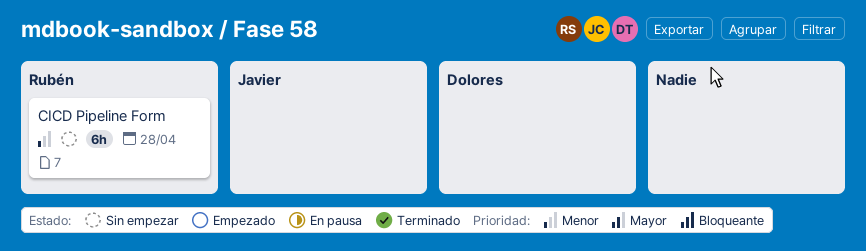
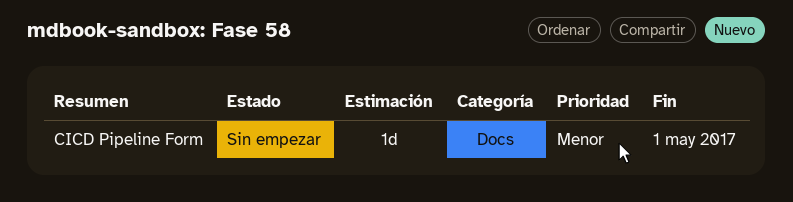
CICD Pipeline Form, estimate: 6h -> 1d
CICD Pipeline Form, due: Apr 28 -> May 1

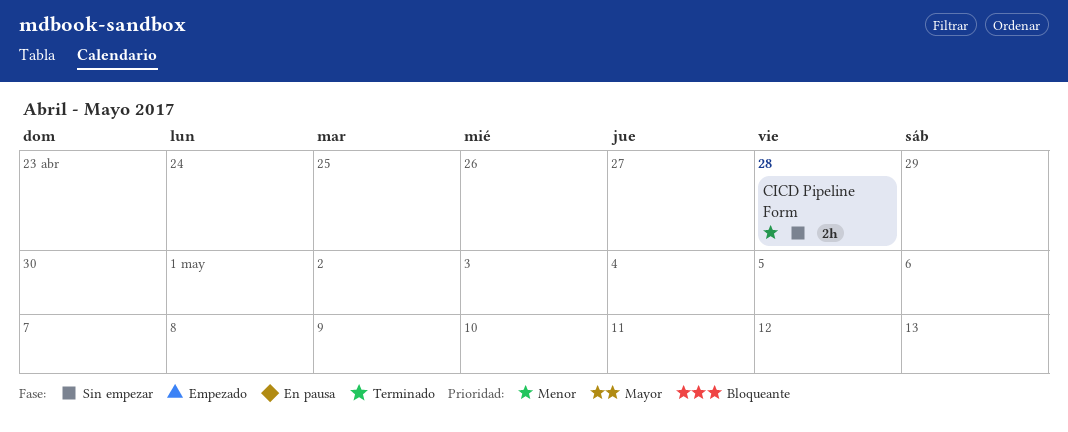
CICD Pipeline Form, estimate: 1d -> 2h
CICD Pipeline Form, due: May 1 -> Apr 28

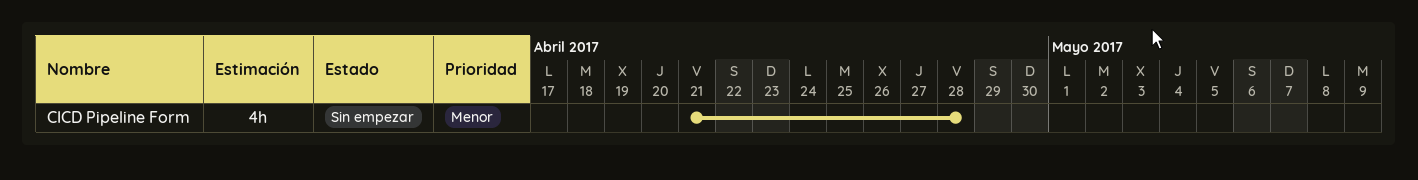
CICD Pipeline Form, estimate: 2h -> 4h

